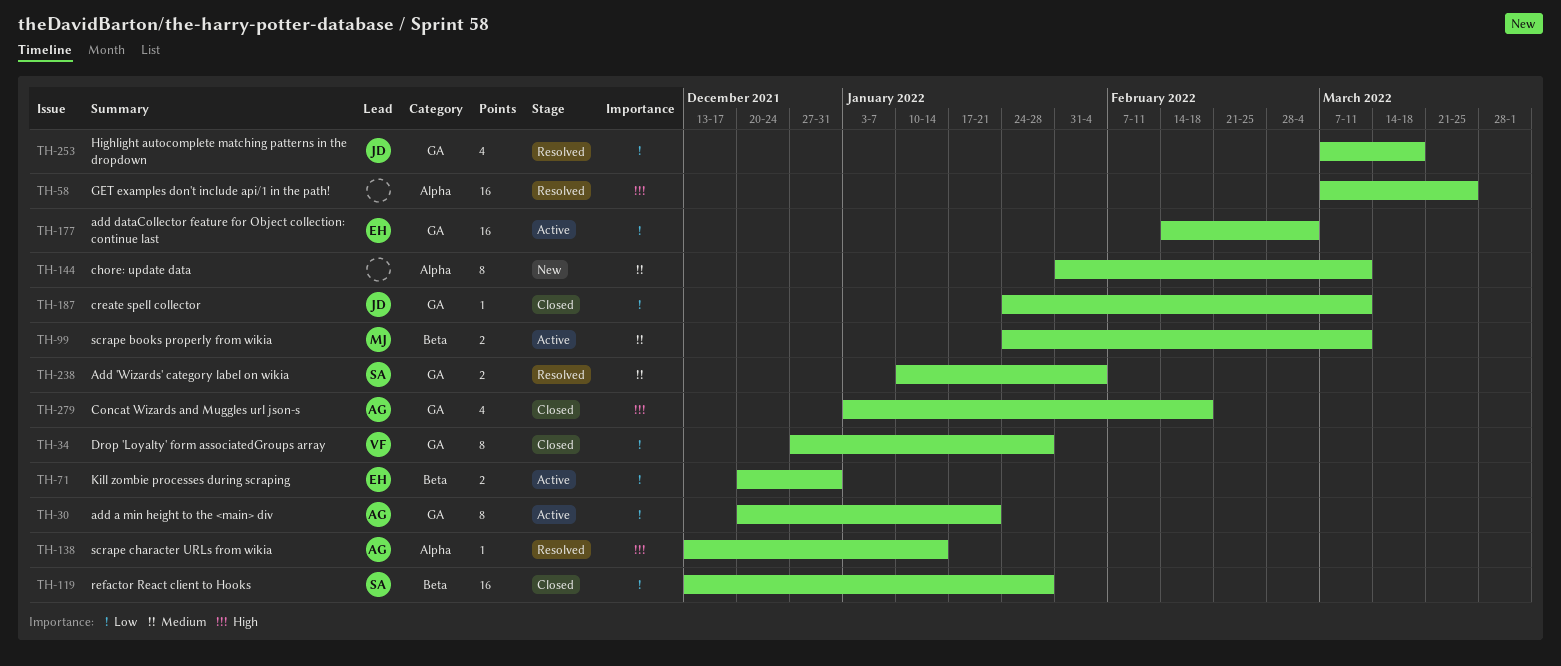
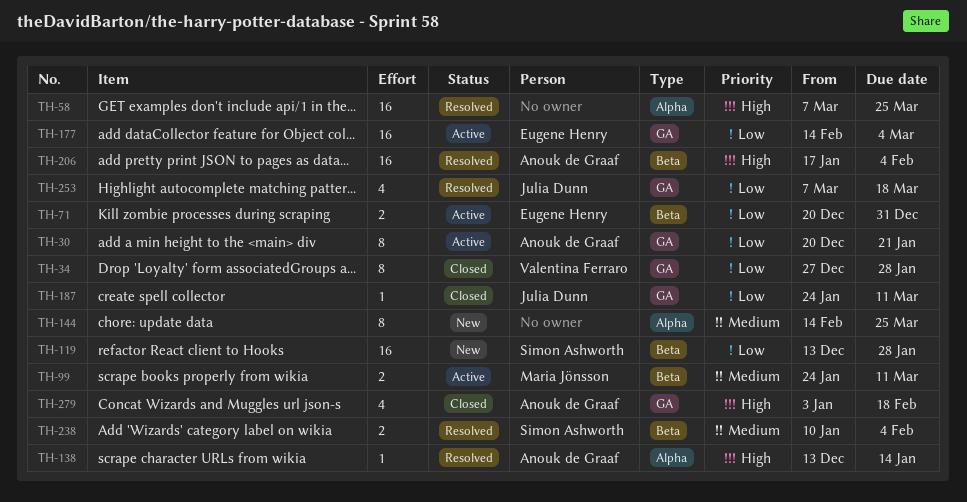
TH-119, status: Closed -> New
TH-144, start: Jan 31 -> Feb 14
TH-144, due: Mar 11 -> Mar 25
TH-206: none -> present
TH-238, label: GA -> Beta

